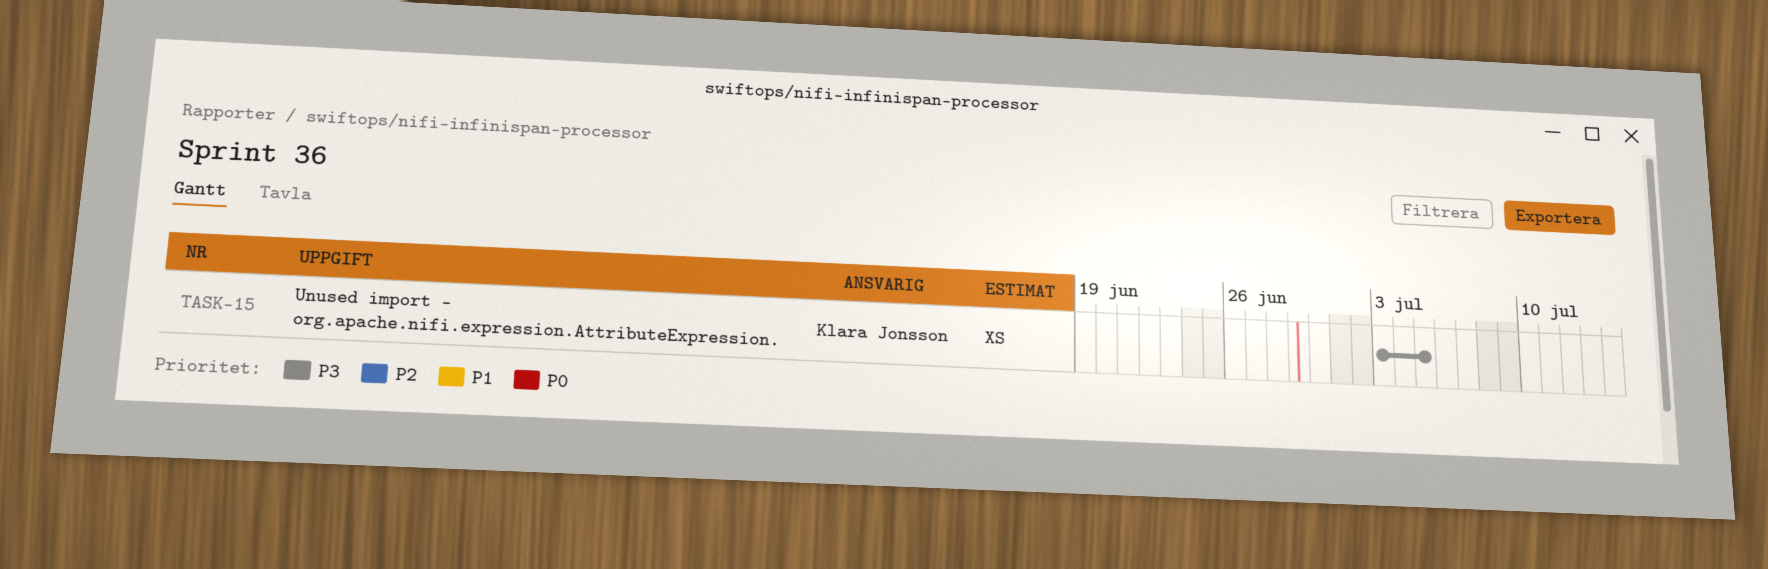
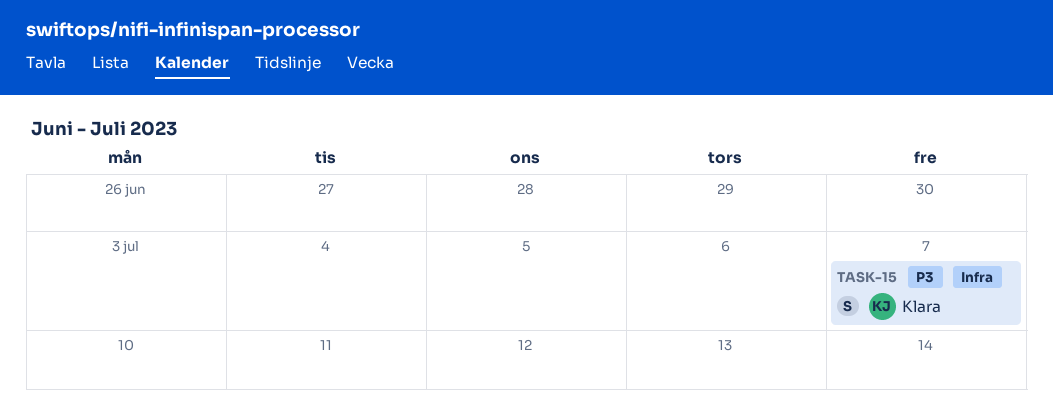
TASK-15, estimate: XS -> S
TASK-15, due: Jul 5 -> Jul 7

